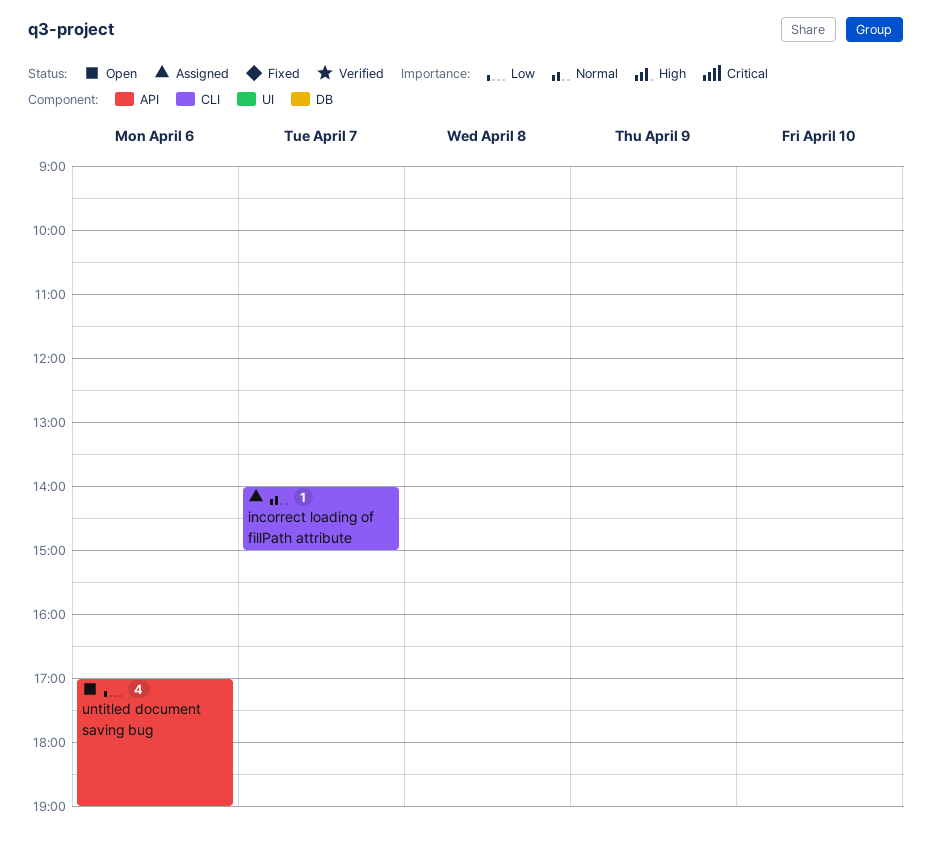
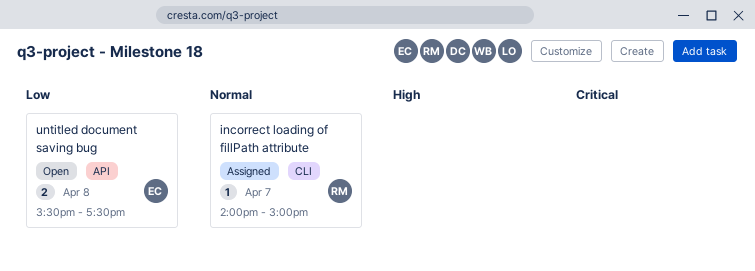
untitled document saving bug, estimate: 4 -> 2
untitled document saving bug, day: Apr 6 -> Apr 8
untitled document saving bug, begins: 17:00 -> 15:30
untitled document saving bug, ends: 19:00 -> 17:30

